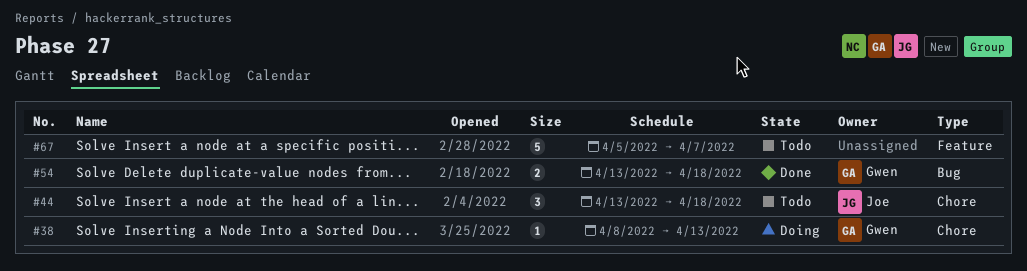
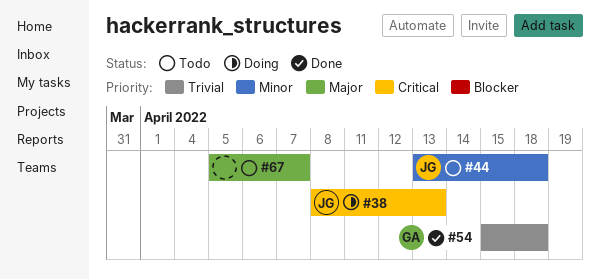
#38, owner: Gwen -> Joe
#54, start: Apr 13 -> Apr 15

